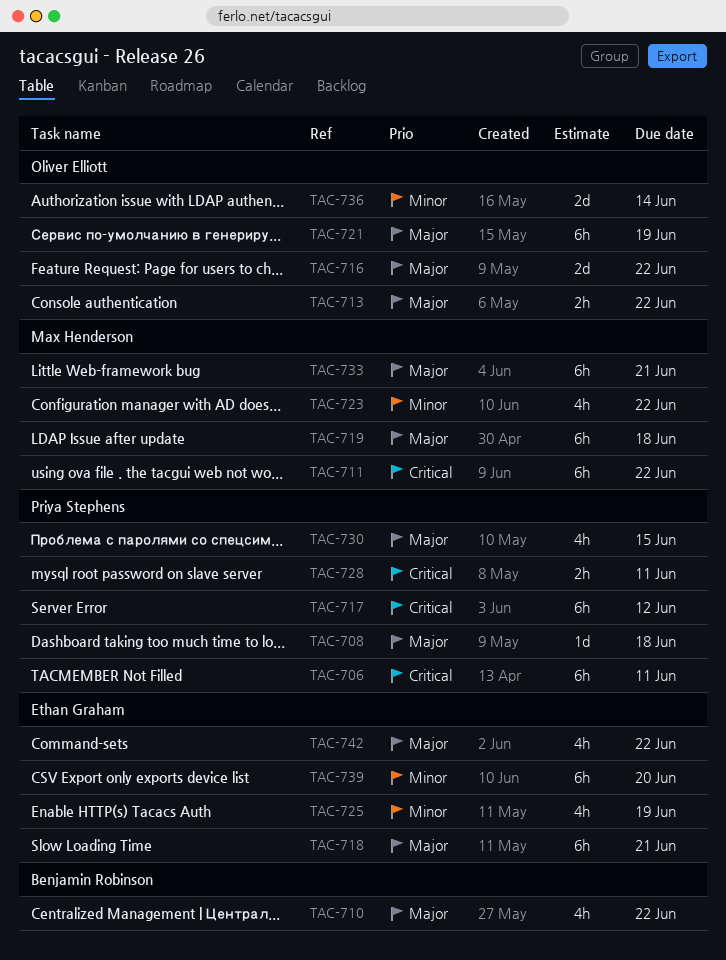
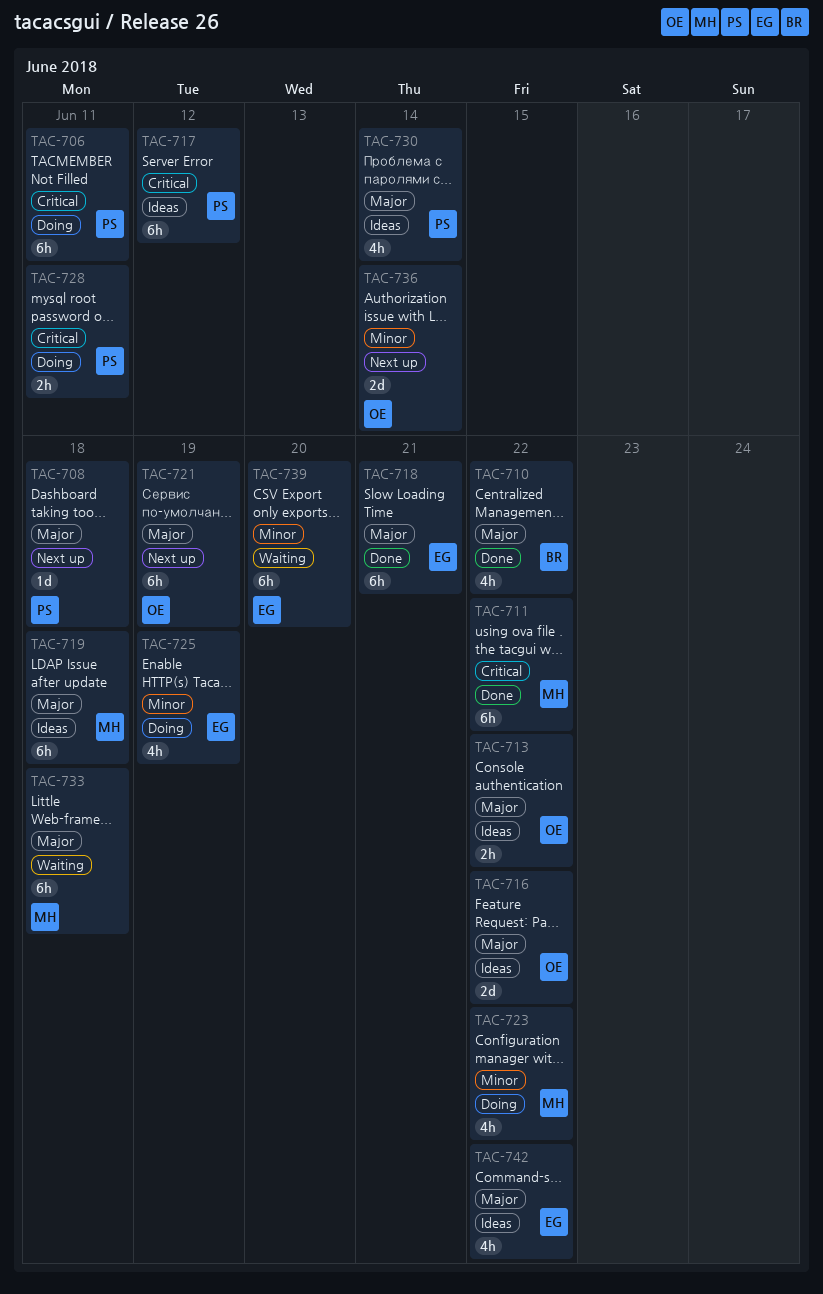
TAC-730, due: Jun 15 -> Jun 14
TAC-733, due: Jun 21 -> Jun 18

